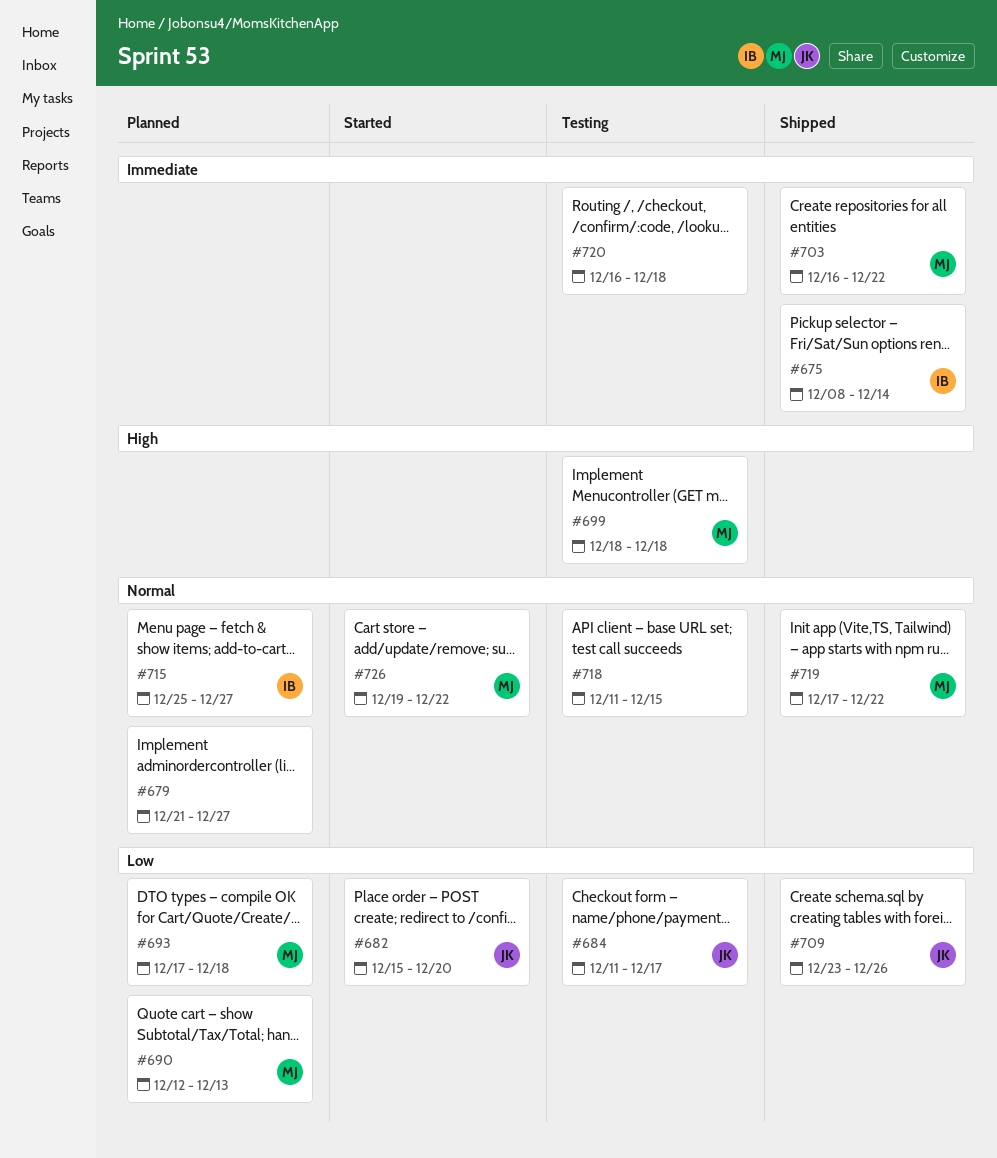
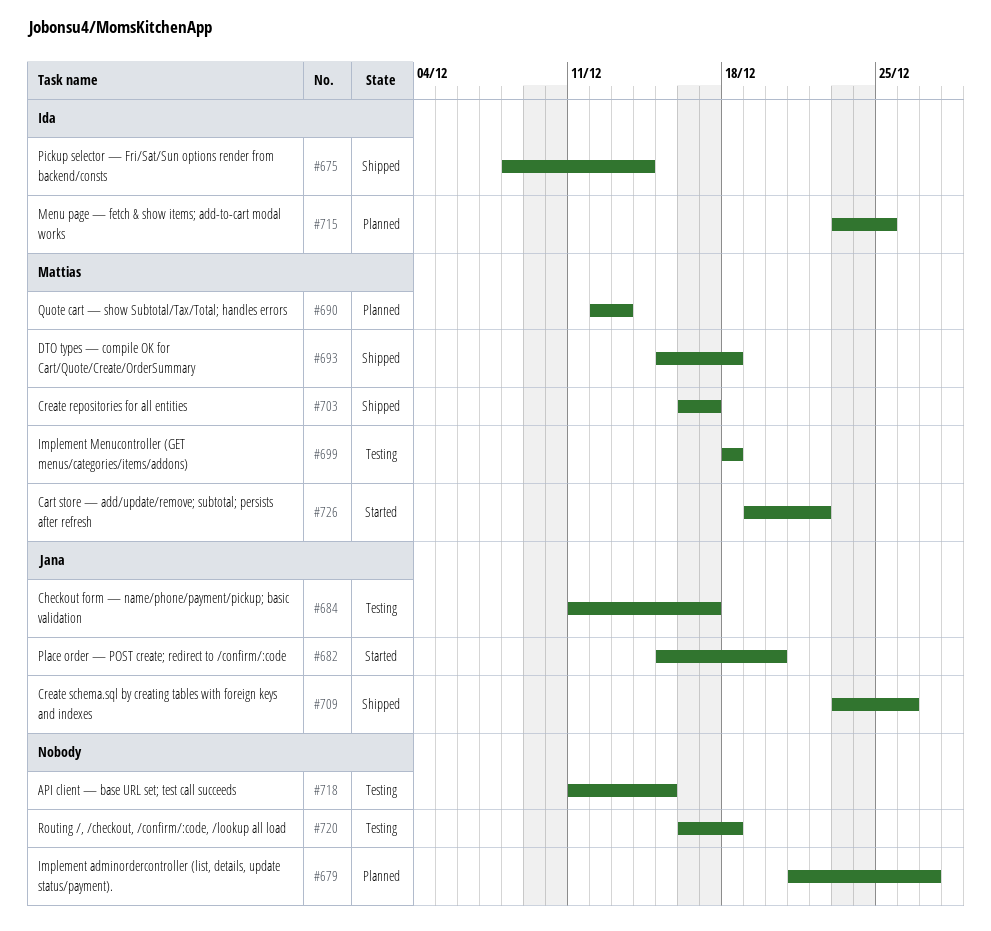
#693, status: Planned -> Shipped
#693, start: Dec 17 -> Dec 15
#703, due: Dec 22 -> Dec 17
#715, start: Dec 25 -> Dec 23
#715, due: Dec 27 -> Dec 25
#719: present -> none

